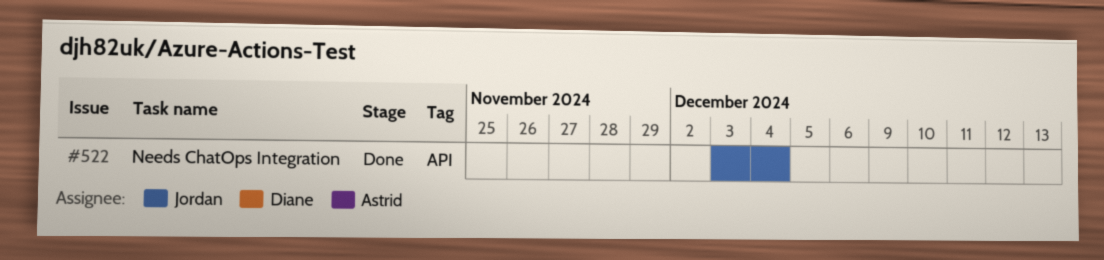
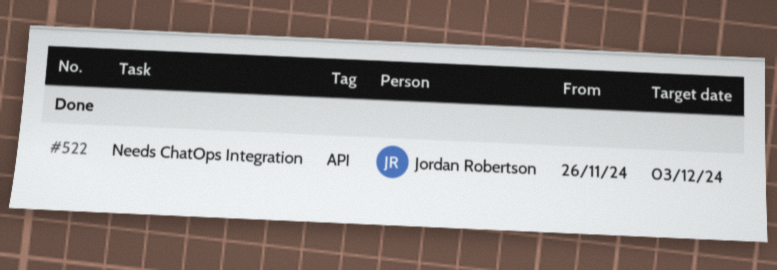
#522, start: Dec 3 -> Nov 26
#522, due: Dec 4 -> Dec 3

